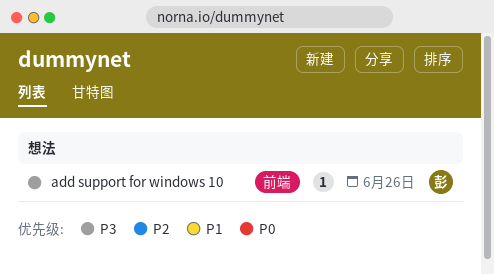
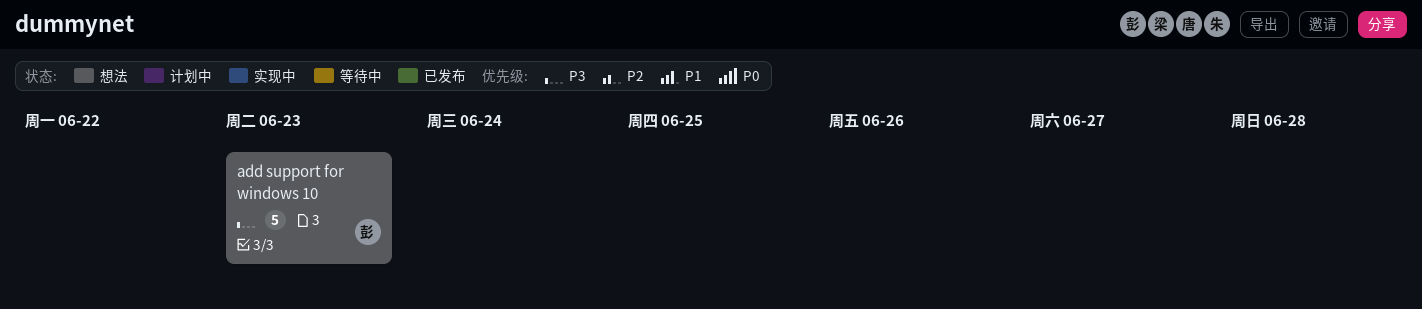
add support for windows 10, estimate: 1 -> 5
add support for windows 10, due: Jun 26 -> Jun 23

